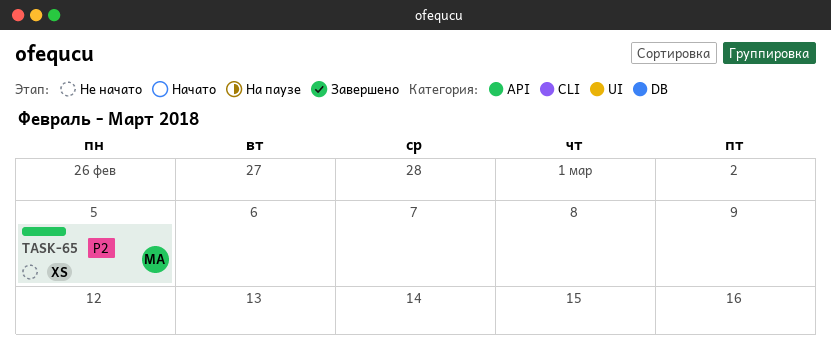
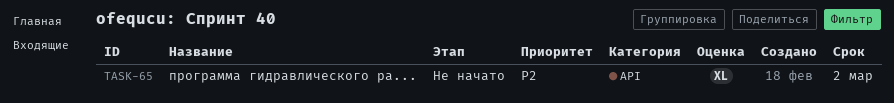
TASK-65, estimate: XS -> XL
TASK-65, due: Mar 5 -> Mar 2

